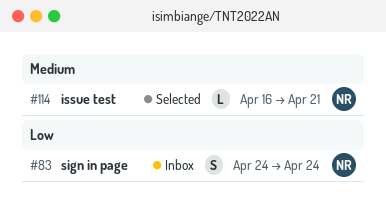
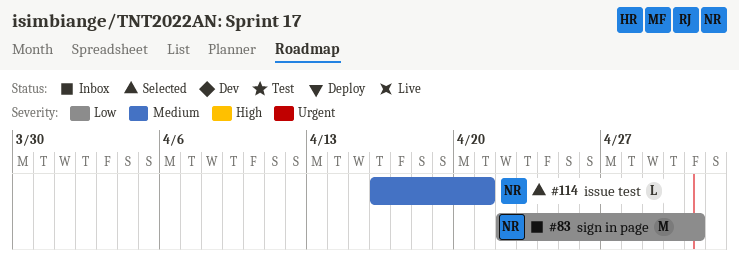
#83, estimate: S -> M
#83, start: Apr 24 -> Apr 22
#83, due: Apr 24 -> May 1

